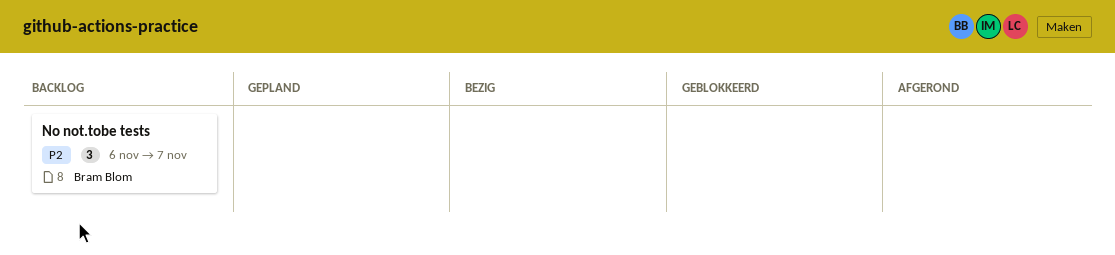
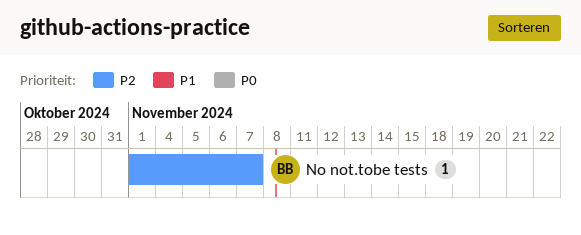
No not.tobe tests, estimate: 3 -> 1
No not.tobe tests, start: Nov 6 -> Nov 1

